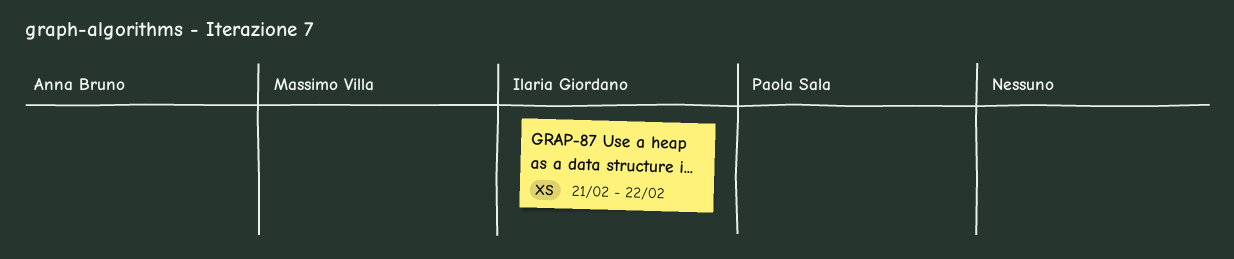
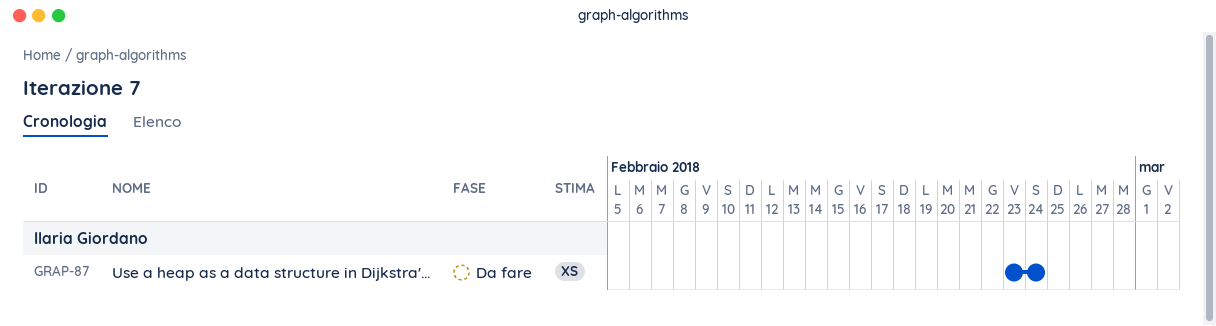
GRAP-87, start: Feb 21 -> Feb 23
GRAP-87, due: Feb 22 -> Feb 24

